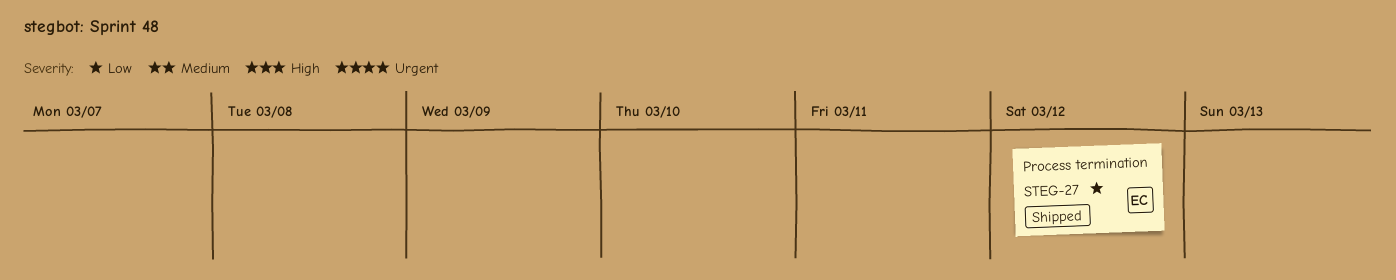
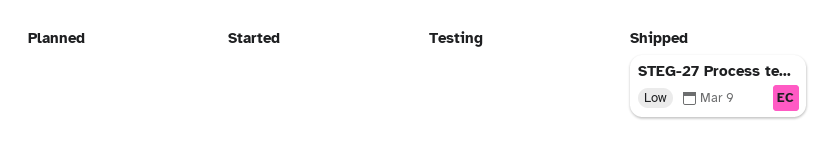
STEG-27, due: Mar 12 -> Mar 9

